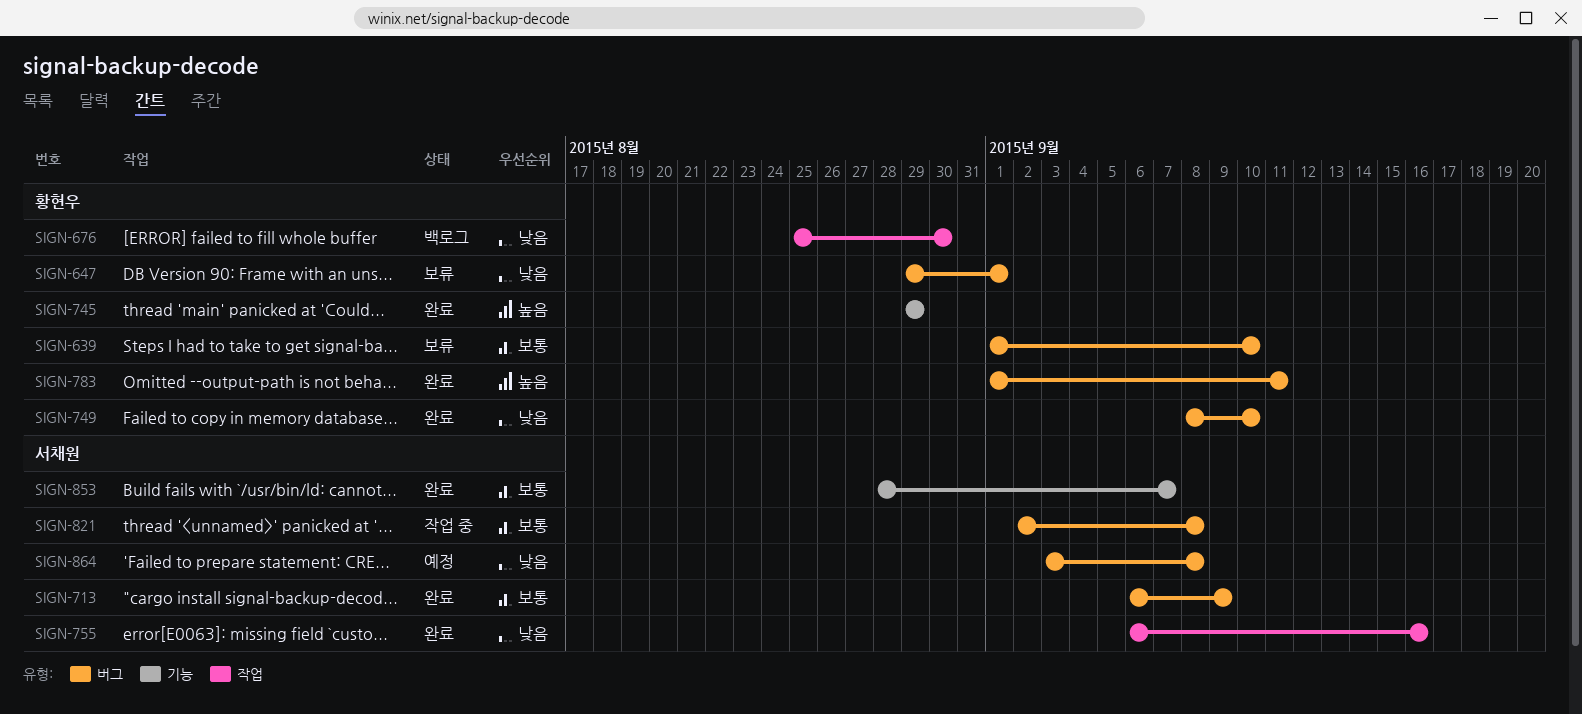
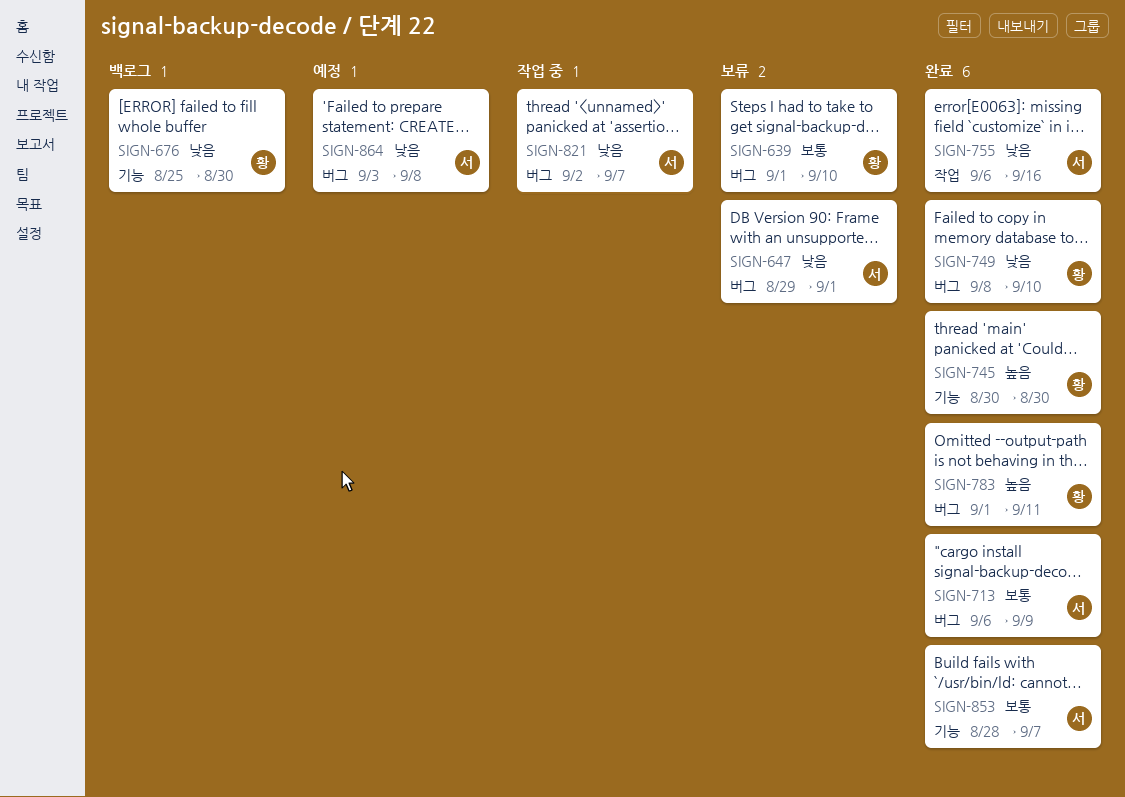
SIGN-647, owner: 황현우 -> 서채원
SIGN-676, label: 작업 -> 기능
SIGN-745, start: Aug 29 -> Aug 30
SIGN-745, due: Aug 29 -> Aug 30
SIGN-821, priority: 보통 -> 낮음
SIGN-821, due: Sep 8 -> Sep 7

